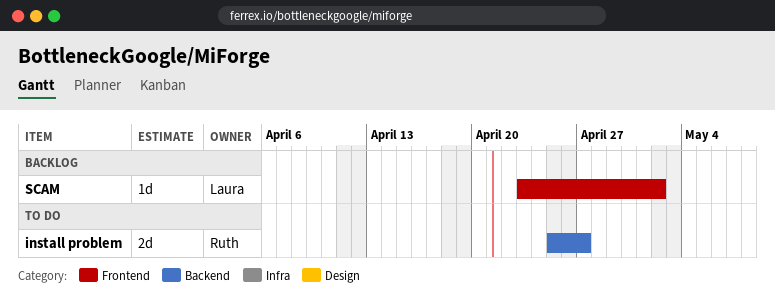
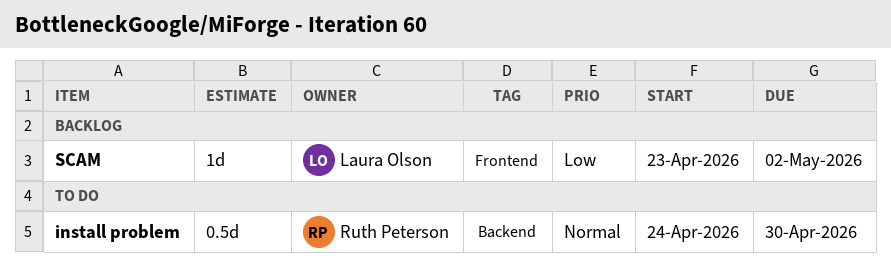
install problem, estimate: 2d -> 0.5d
install problem, start: Apr 25 -> Apr 24
install problem, due: Apr 27 -> Apr 30

